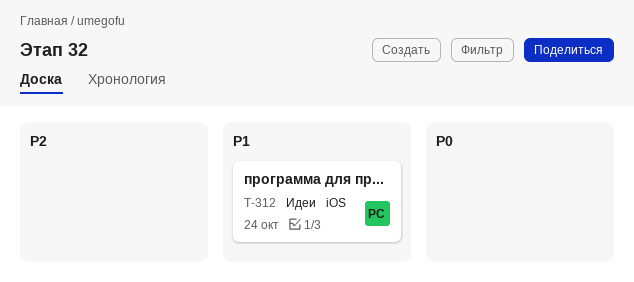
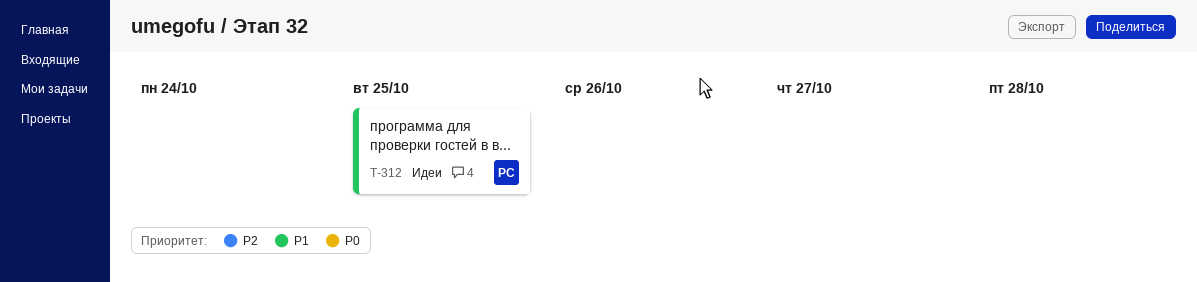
T-312, due: Oct 24 -> Oct 25

